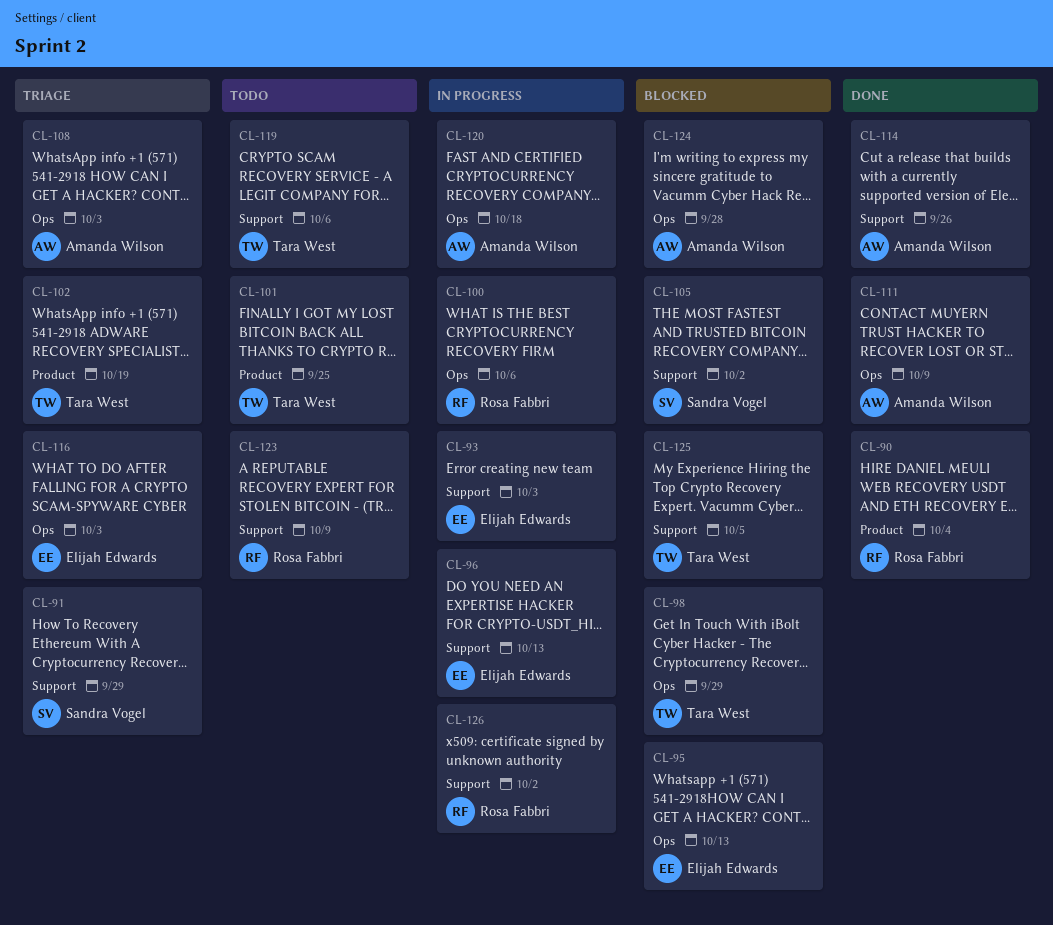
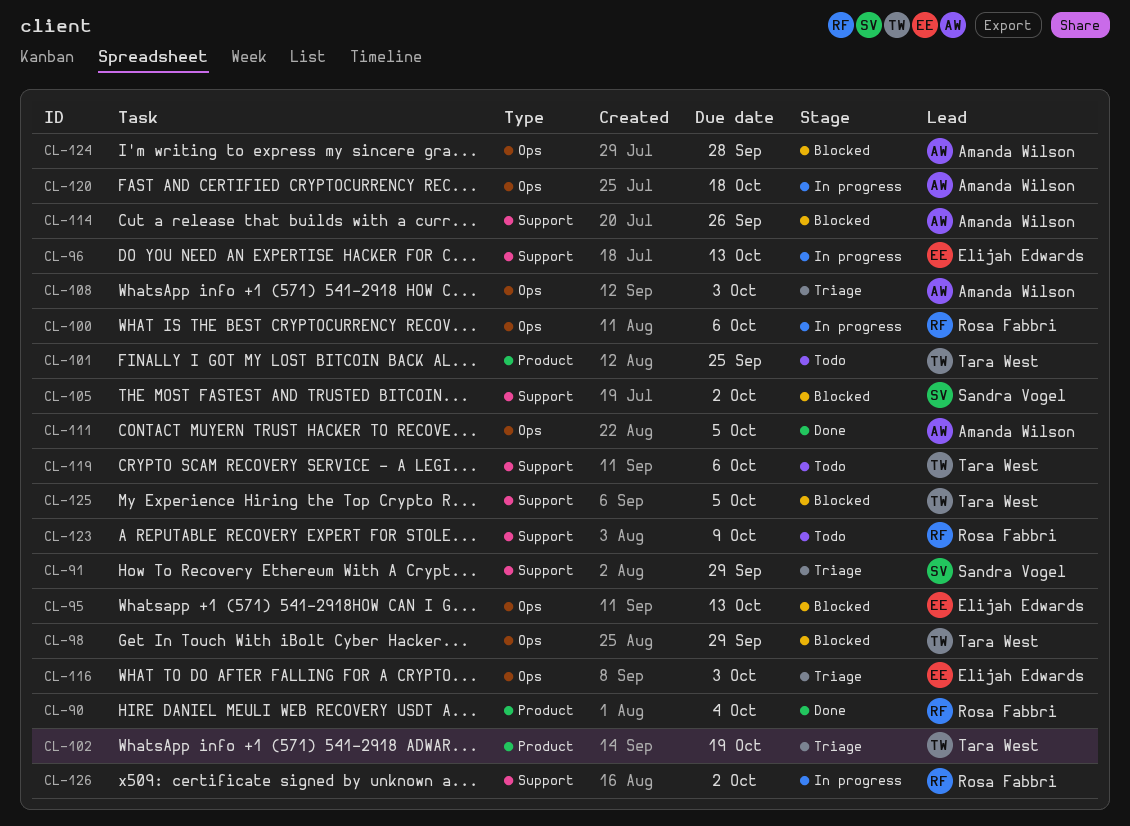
CL-93: present -> none
CL-111, due: Oct 9 -> Oct 5
CL-114, status: Done -> Blocked

